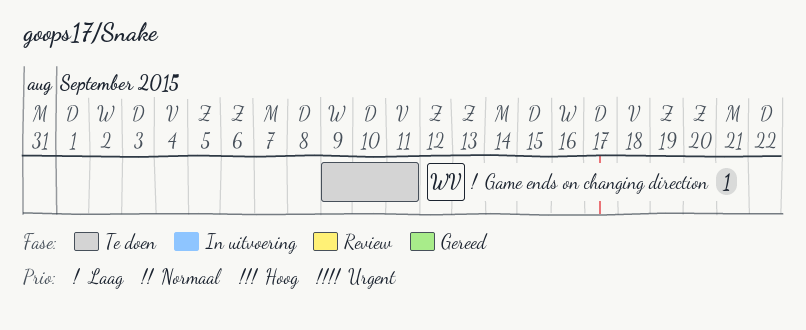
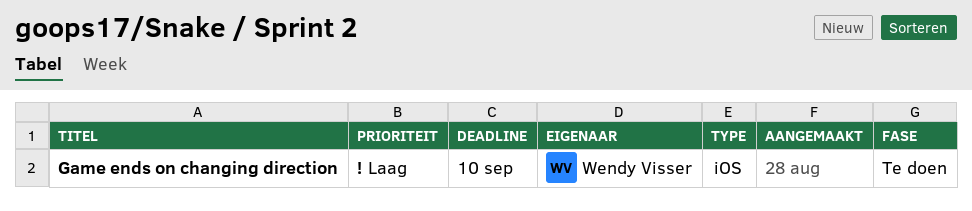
Game ends on changing direction, due: Sep 11 -> Sep 10

